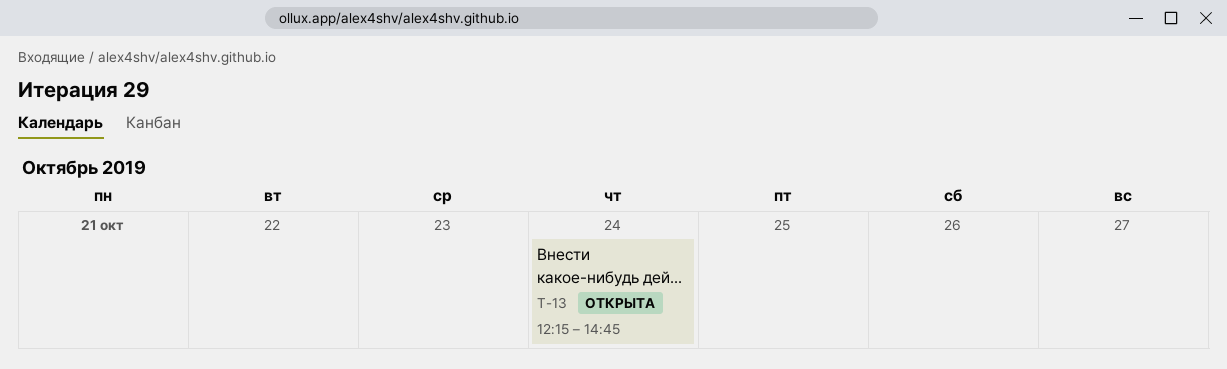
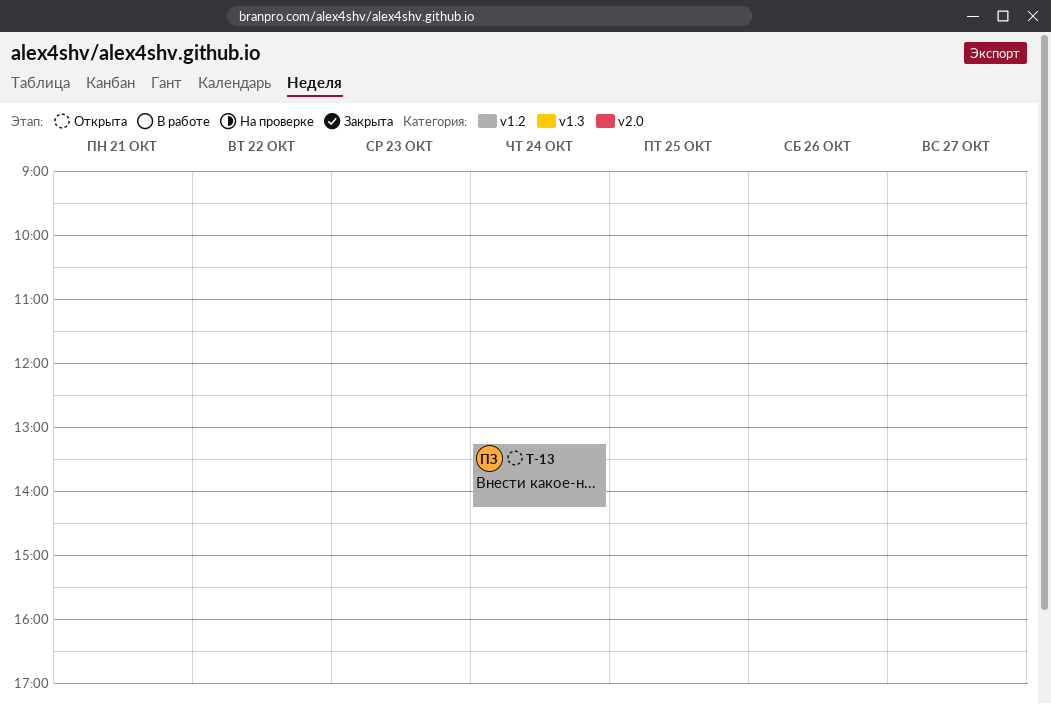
T-13, begins: 12:15 -> 13:15
T-13, ends: 14:45 -> 14:15

